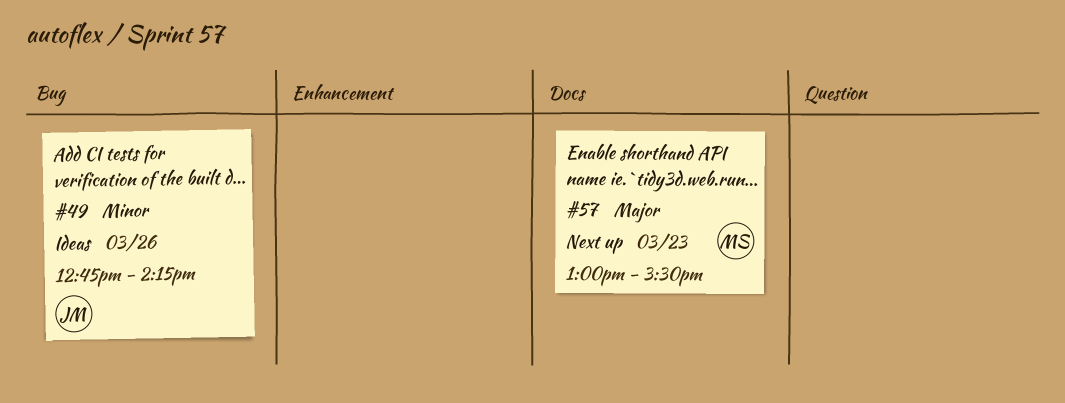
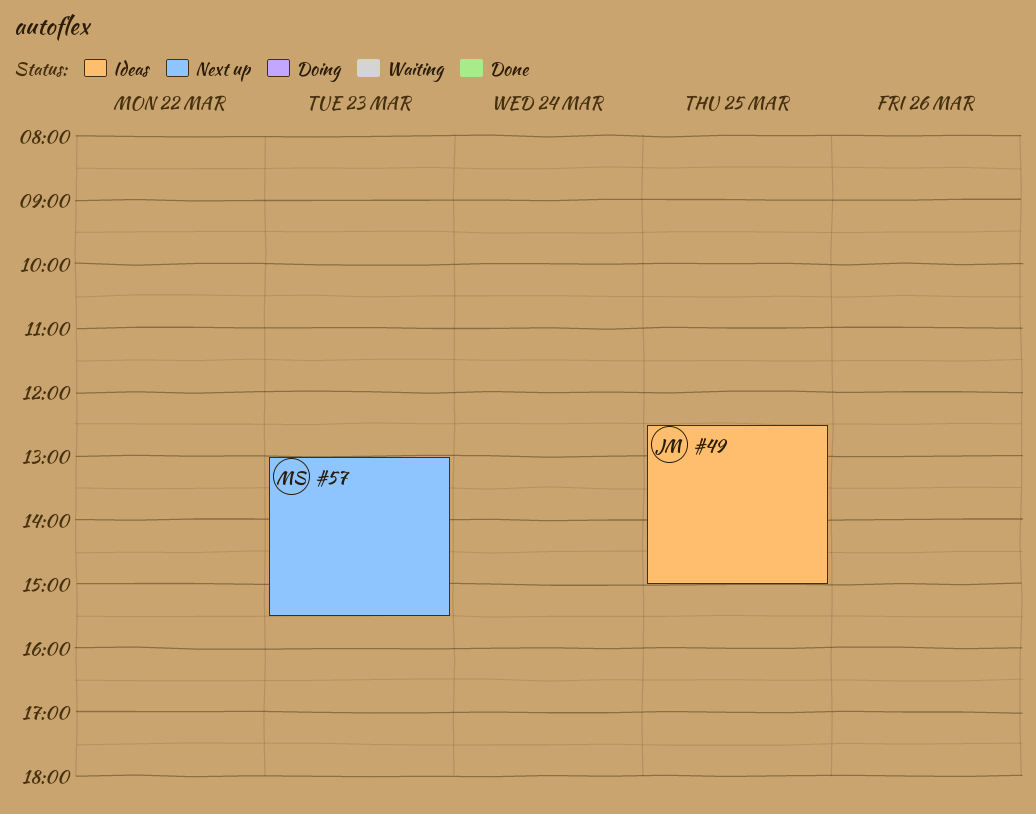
#49, day: Mar 26 -> Mar 25
#49, begins: 12:45 -> 12:30
#49, ends: 14:15 -> 15:00

